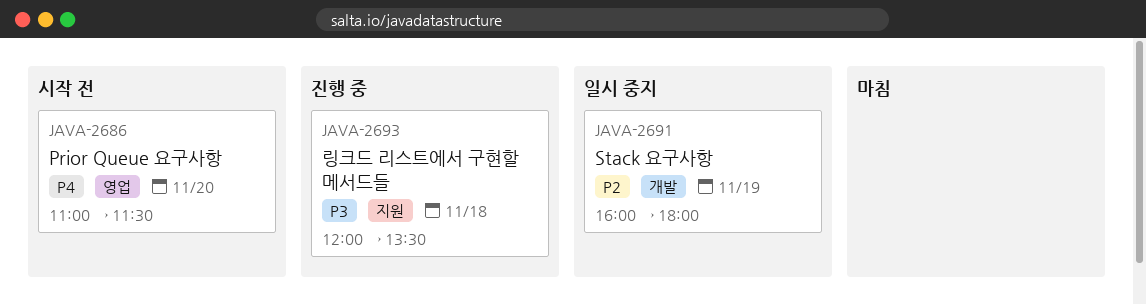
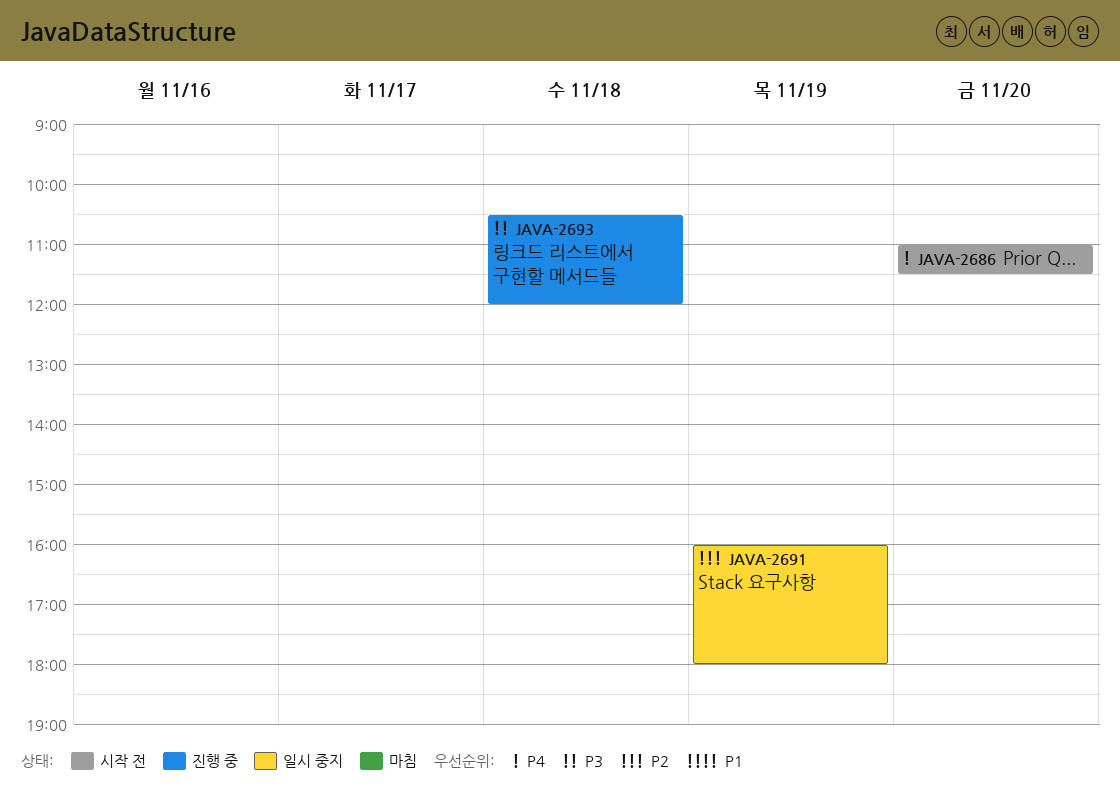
JAVA-2693, begins: 12:00 -> 10:30
JAVA-2693, ends: 13:30 -> 12:00

